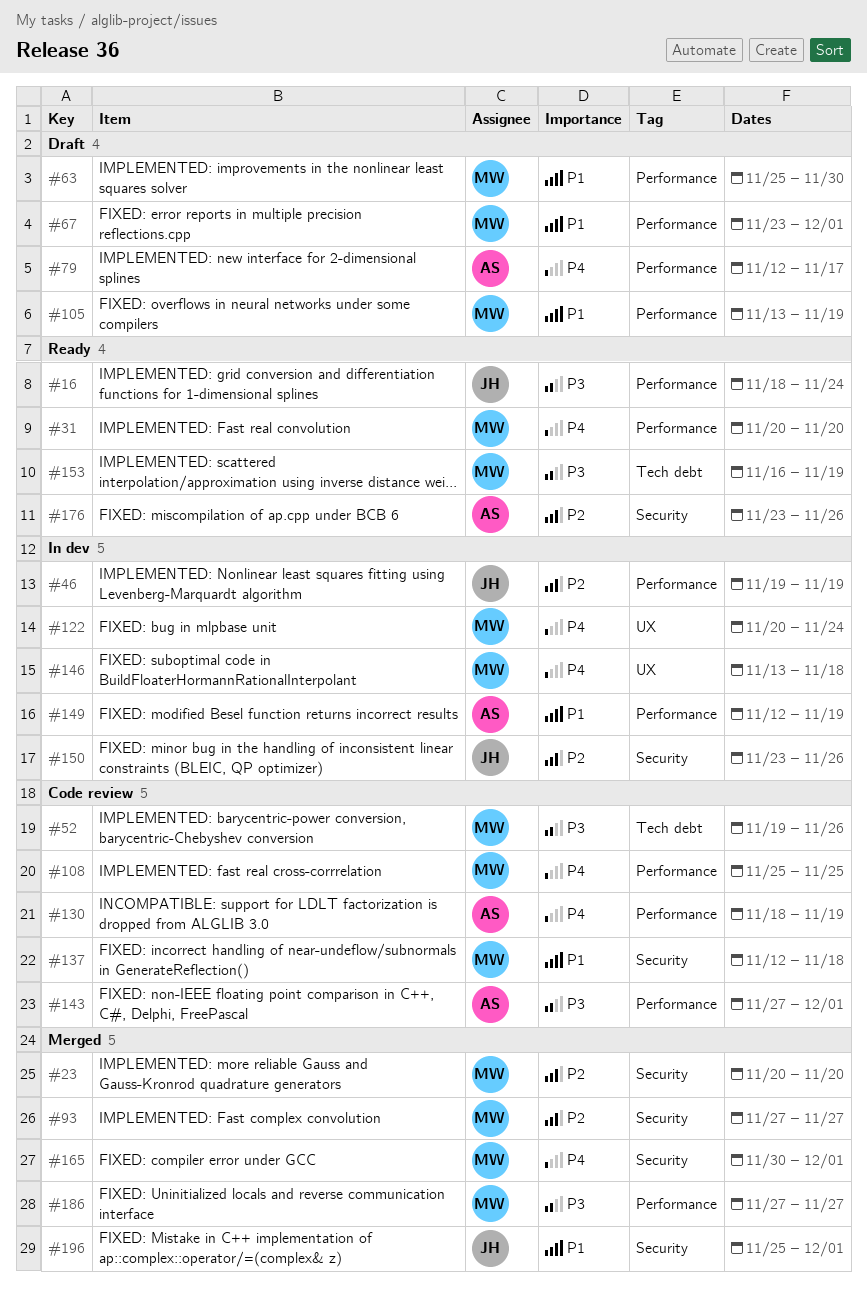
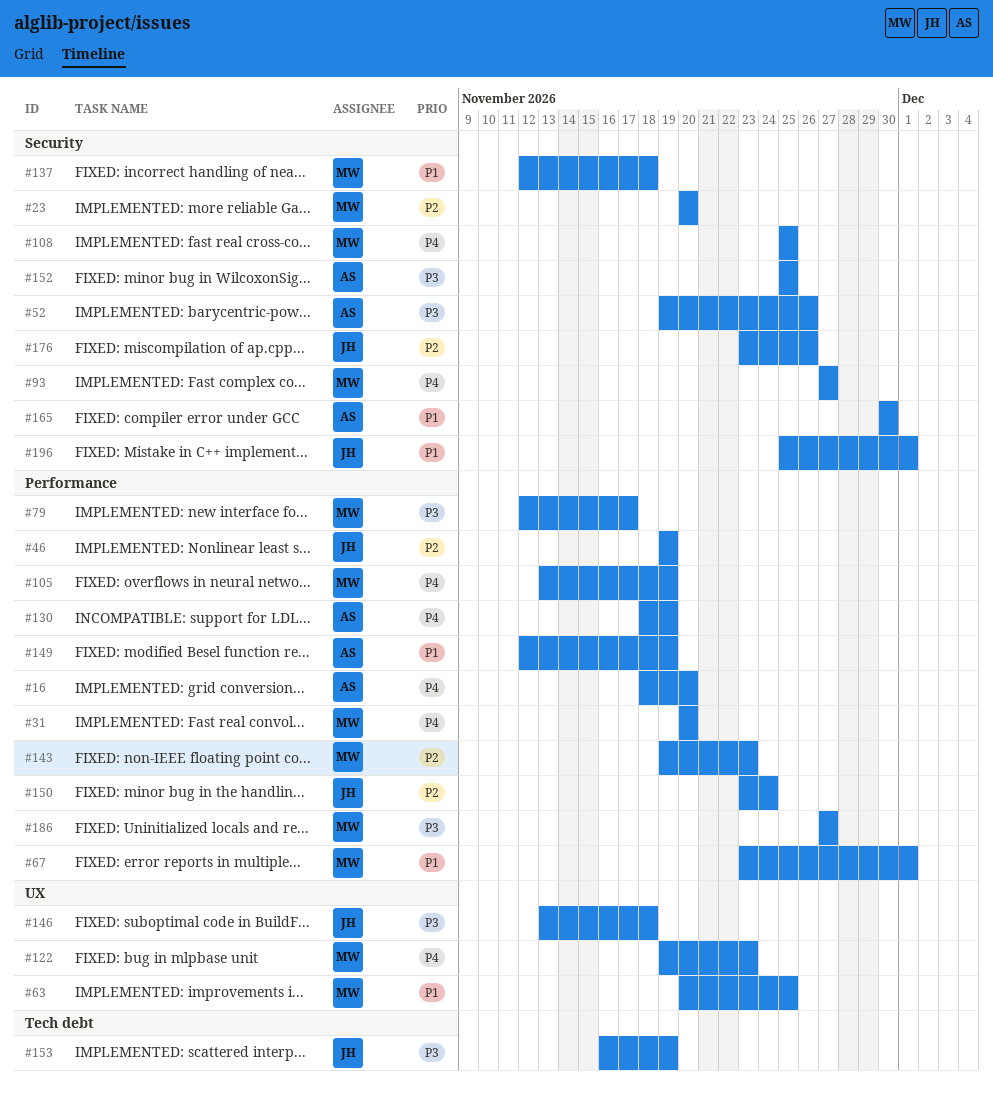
#16, owner: JH -> AS
#16, priority: P3 -> P4
#16, due: Nov 24 -> Nov 20
#52, owner: MW -> AS
#52, label: Tech debt -> Security
#63, label: Performance -> UX
#63, start: Nov 25 -> Nov 20
#63, due: Nov 30 -> Nov 25
#79, owner: AS -> MW
#79, priority: P4 -> P3
#93, priority: P2 -> P4
#105, priority: P1 -> P4
#108, label: Performance -> Security
#122, start: Nov 20 -> Nov 19
#122, due: Nov 24 -> Nov 23
#143, owner: AS -> MW
#143, priority: P3 -> P2
#143, start: Nov 27 -> Nov 19
#143, due: Dec 1 -> Nov 23
#146, owner: MW -> JH
#146, priority: P4 -> P3
#150, label: Security -> Performance
#150, due: Nov 26 -> Nov 24
#152: none -> present
#153, owner: MW -> JH
#165, owner: MW -> AS
#165, priority: P4 -> P1
#165, due: Dec 1 -> Nov 30
#176, owner: AS -> JH

